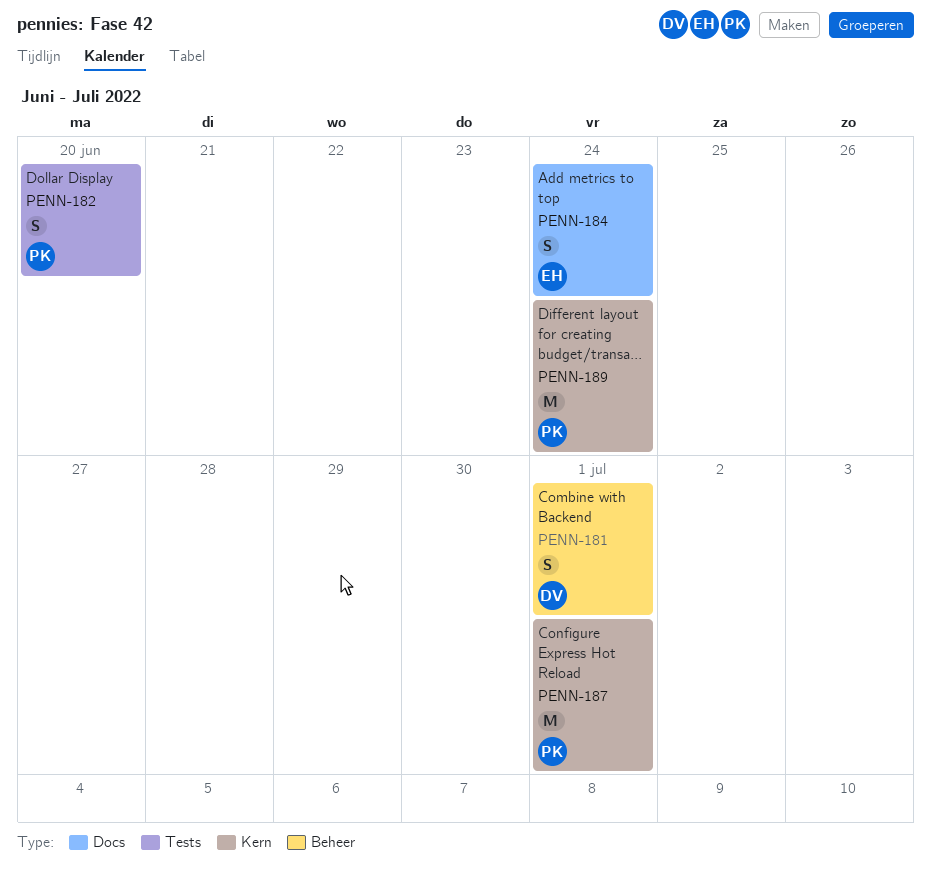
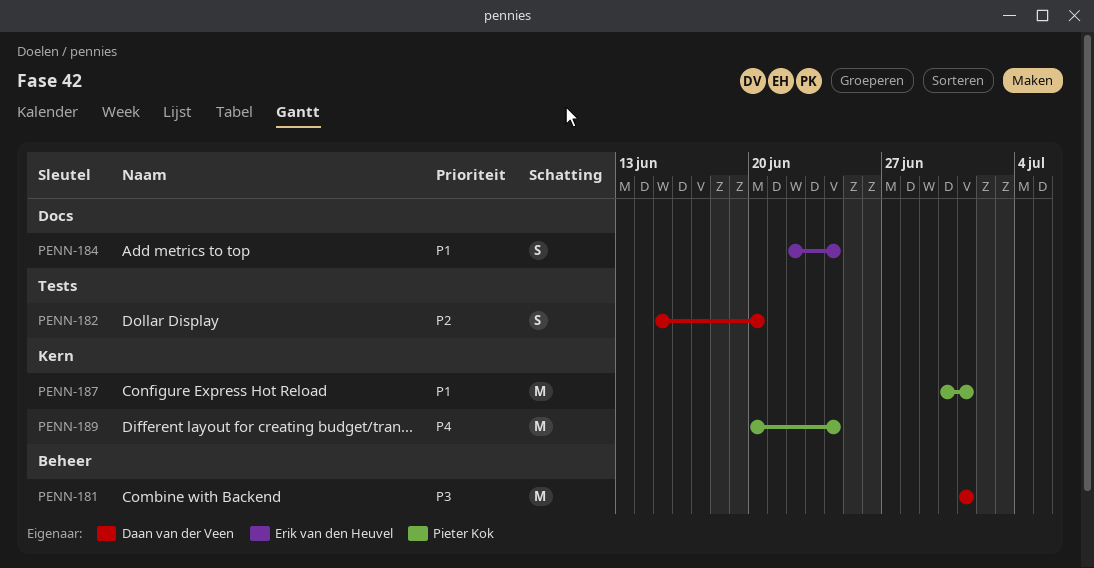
PENN-181, estimate: S -> M
PENN-182, owner: Pieter Kok -> Daan van der Veen

